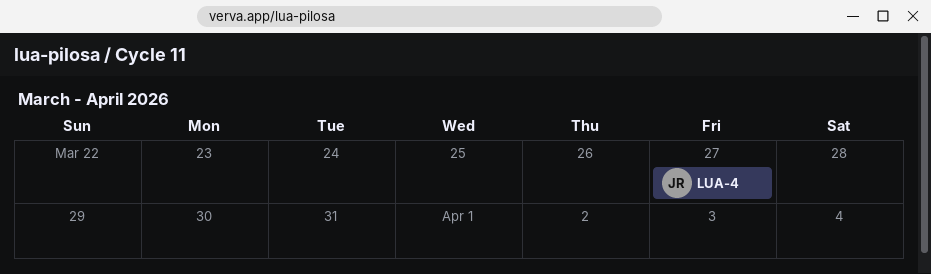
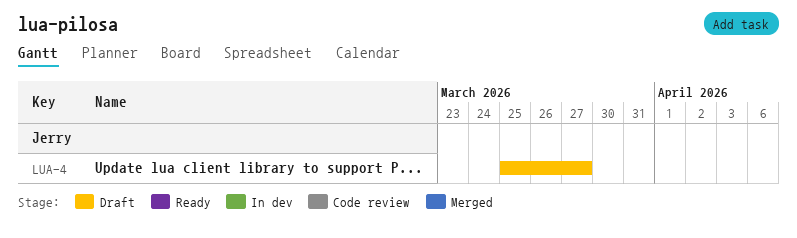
LUA-4, start: Mar 27 -> Mar 25

